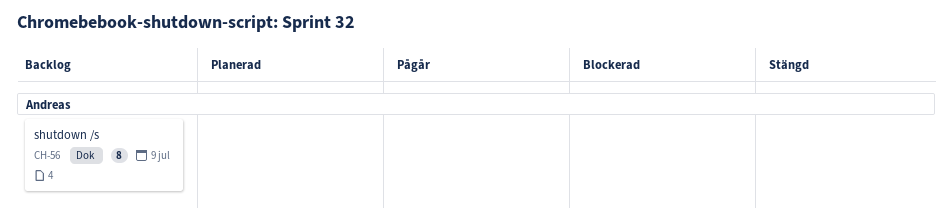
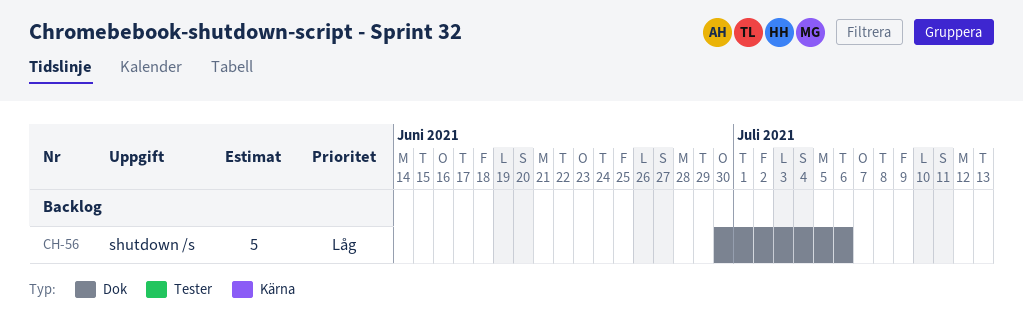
CH-56, estimate: 8 -> 5
CH-56, due: Jul 9 -> Jul 6

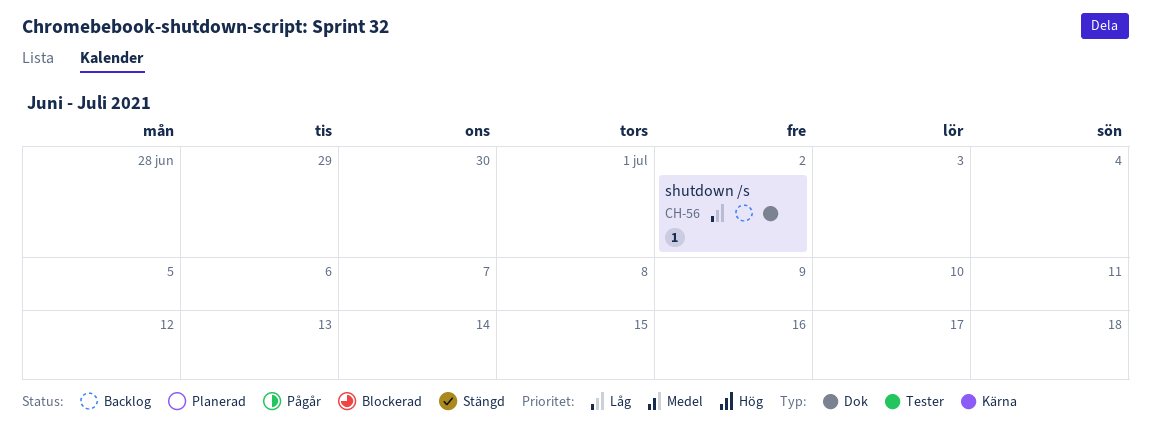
CH-56, estimate: 5 -> 1
CH-56, due: Jul 6 -> Jul 2

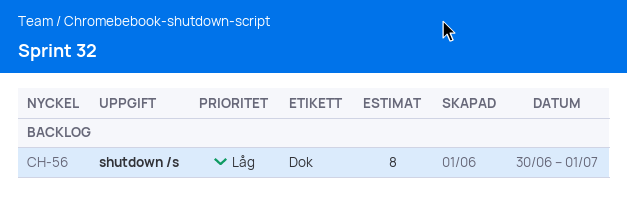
CH-56, estimate: 1 -> 8
CH-56, due: Jul 2 -> Jul 1

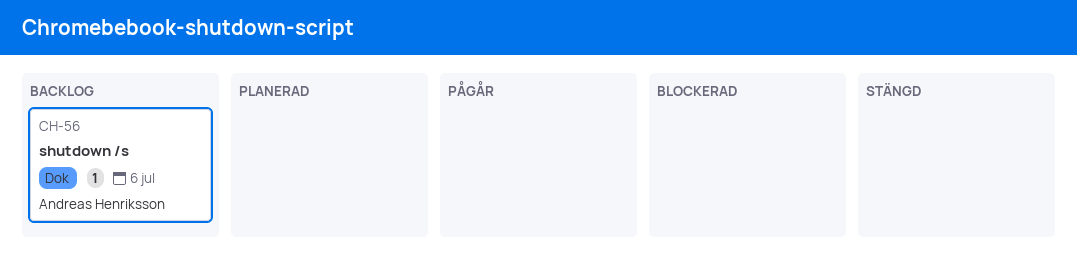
CH-56, estimate: 8 -> 1
CH-56, due: Jul 1 -> Jul 6

